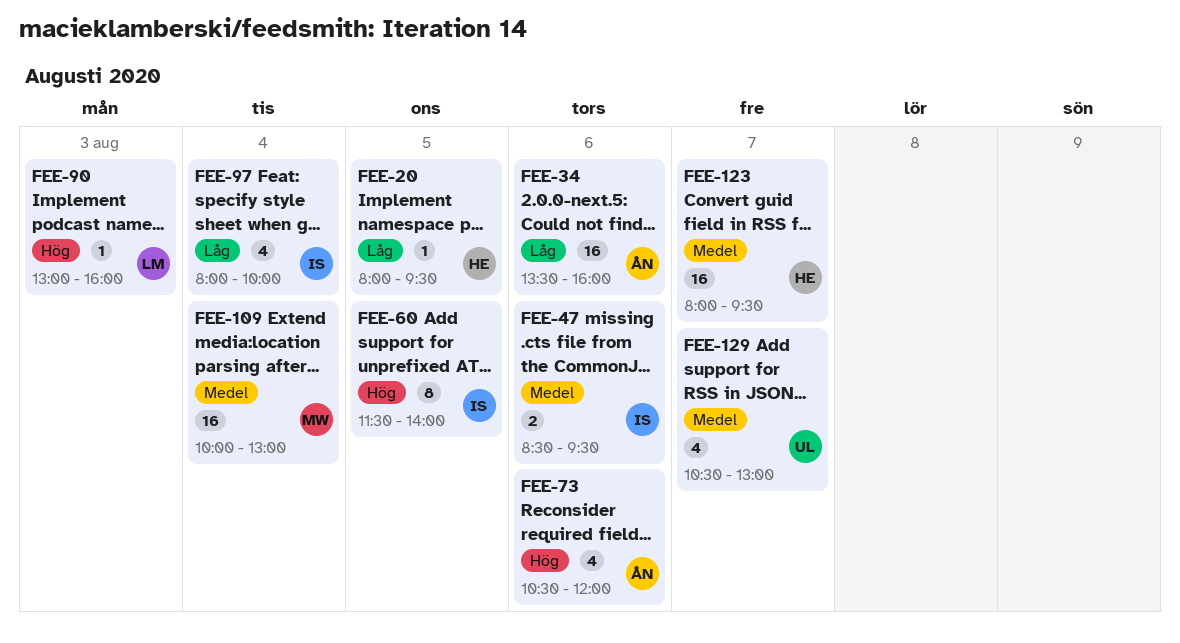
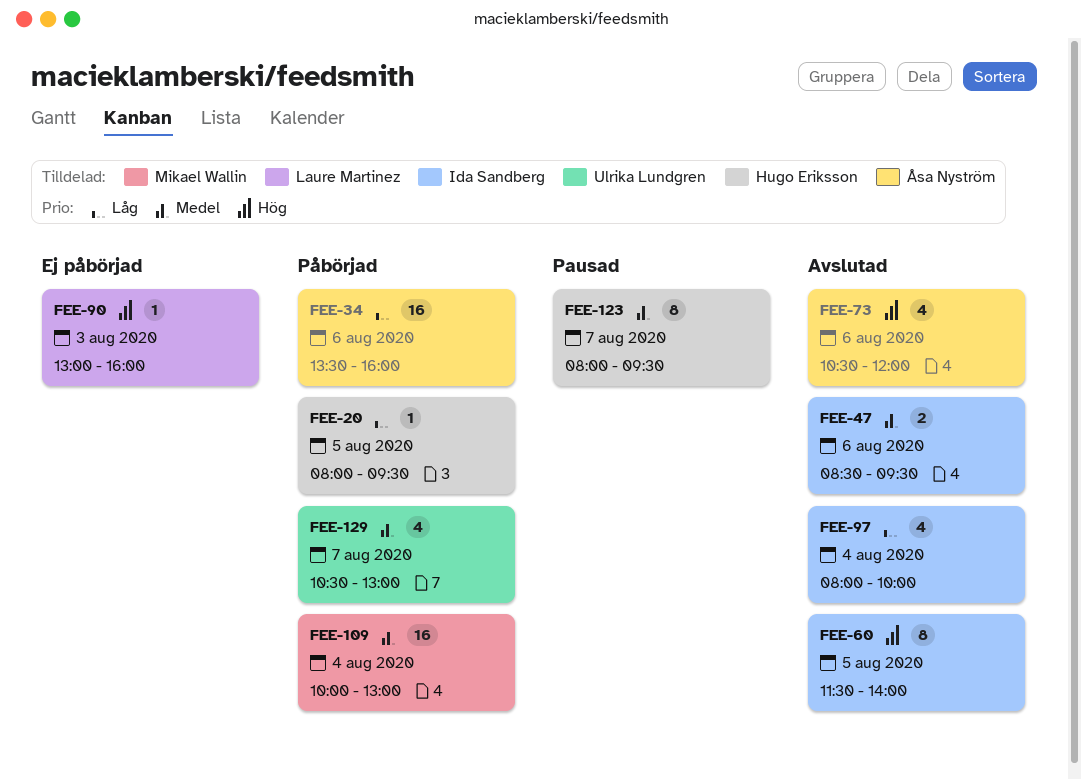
FEE-123, estimate: 16 -> 8

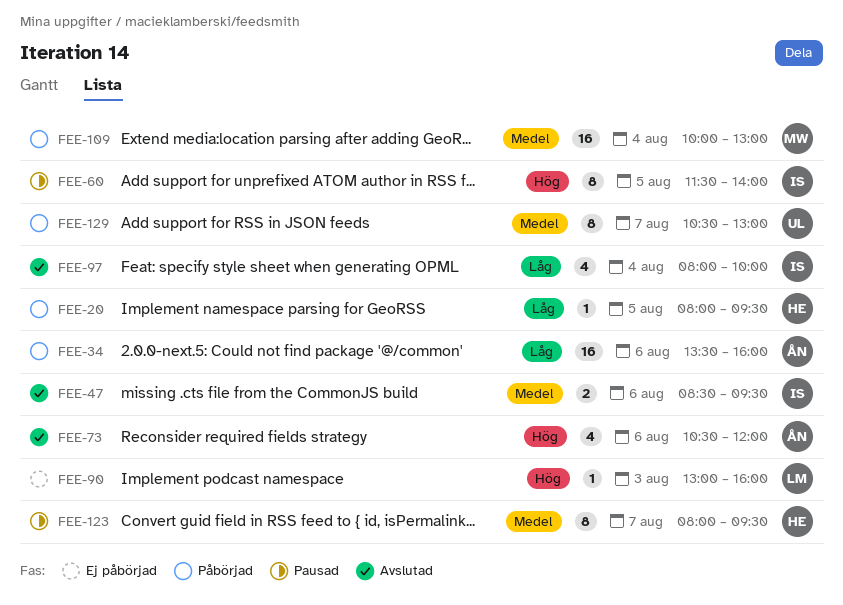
FEE-60, status: Avslutad -> Pausad
FEE-129, estimate: 4 -> 8

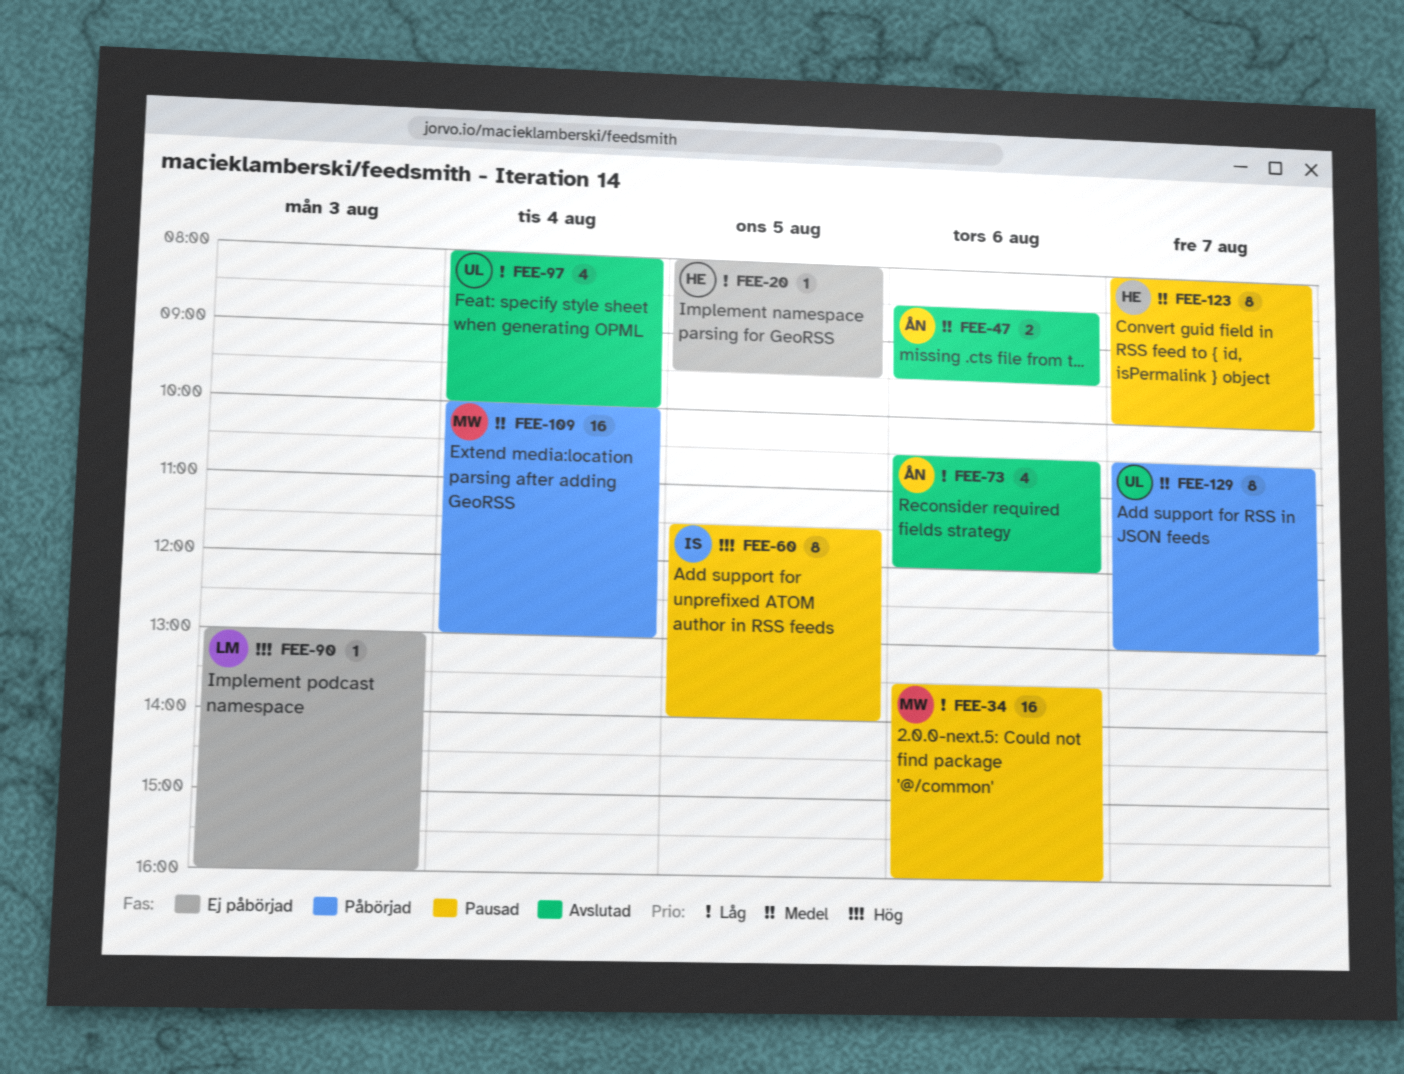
FEE-20, status: Påbörjad -> Ej påbörjad
FEE-34, status: Påbörjad -> Pausad
FEE-34, owner: ÅN -> MW
FEE-47, owner: IS -> ÅN
FEE-73, priority: Hög -> Låg
FEE-97, owner: IS -> UL
FEE-123, ends: 09:30 -> 10:00

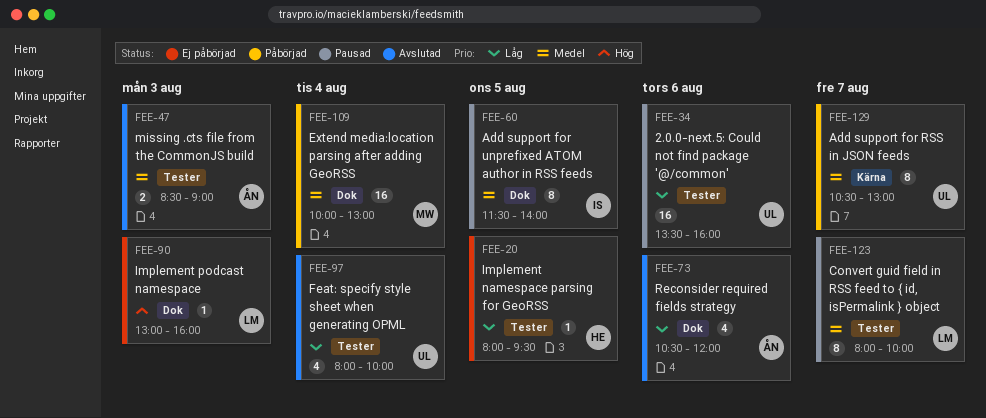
FEE-34, owner: MW -> UL
FEE-47, day: Aug 6 -> Aug 3
FEE-47, ends: 09:30 -> 09:00
FEE-60, priority: Hög -> Medel
FEE-123, owner: HE -> LM

